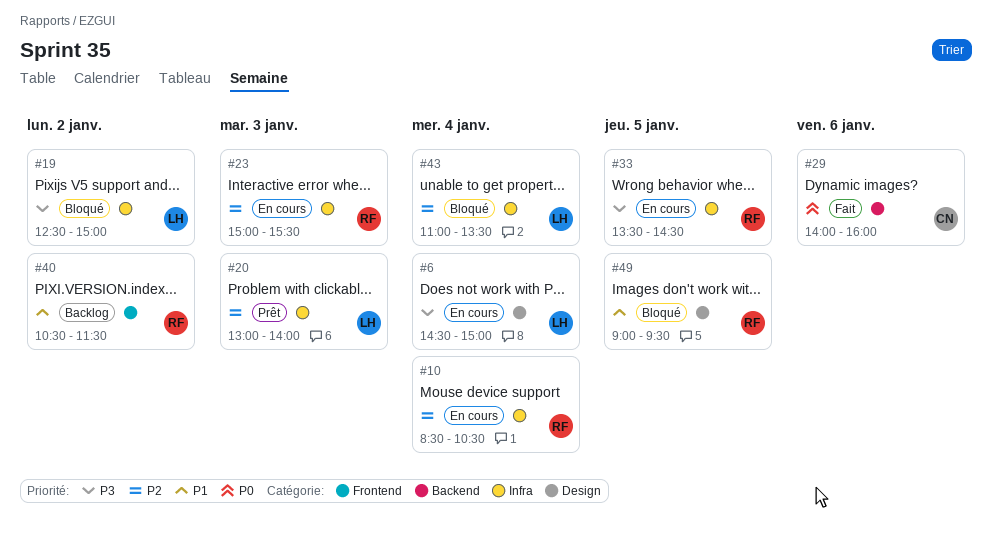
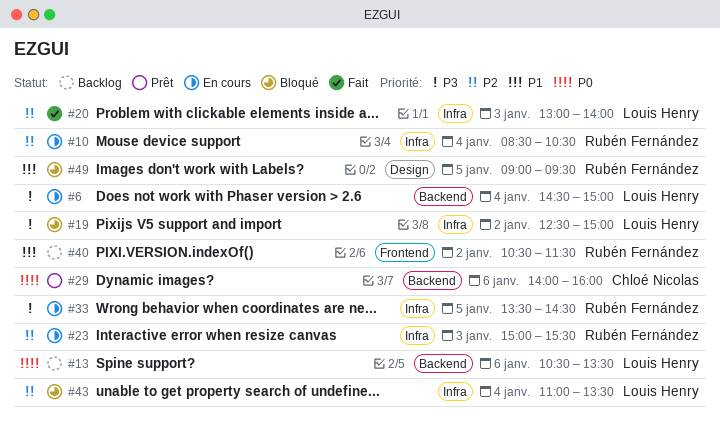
#6, label: Design -> Backend
#13: none -> present
#20, status: Prêt -> Fait
#29, status: Fait -> Prêt

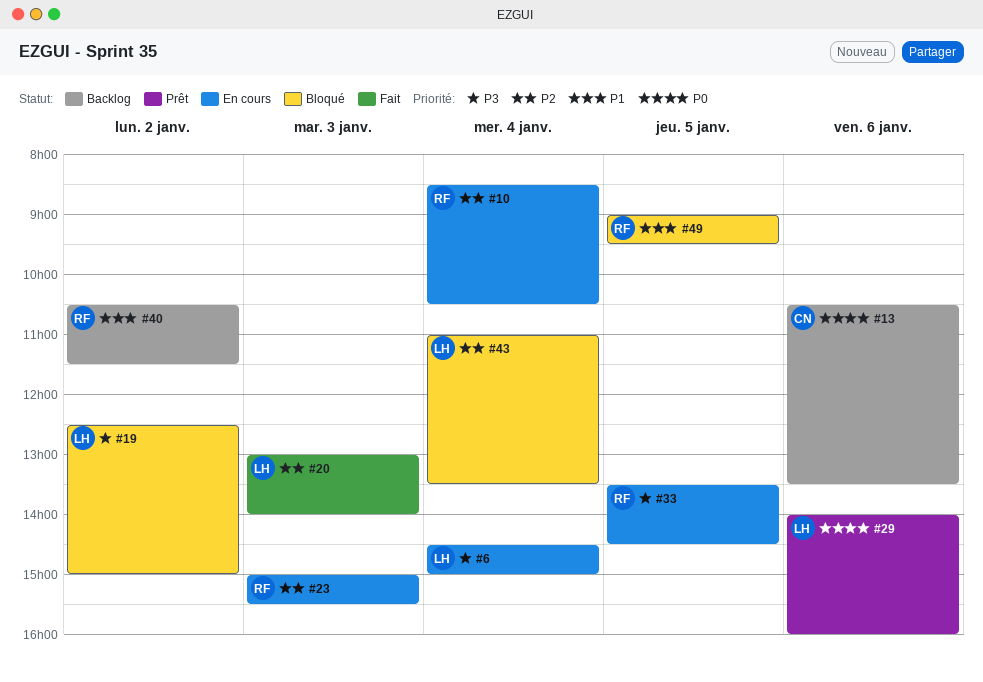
#13, owner: Louis Henry -> Chloé Nicolas
#29, owner: Chloé Nicolas -> Louis Henry

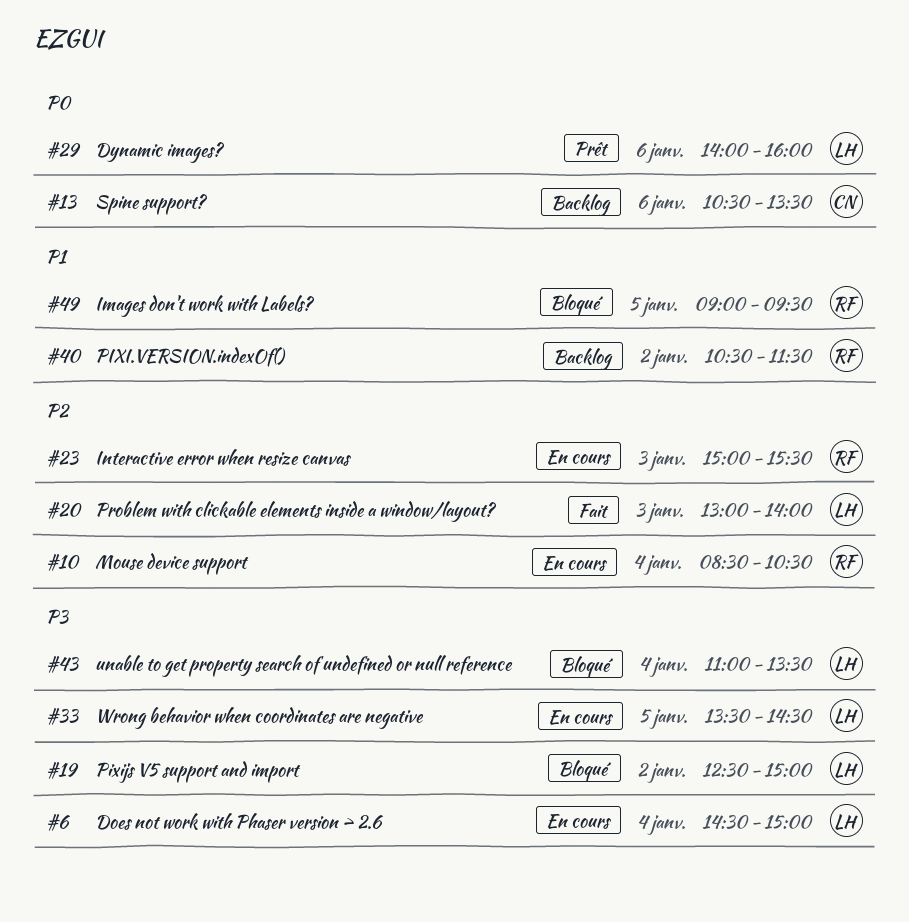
#33, owner: RF -> LH
#43, priority: P2 -> P3

